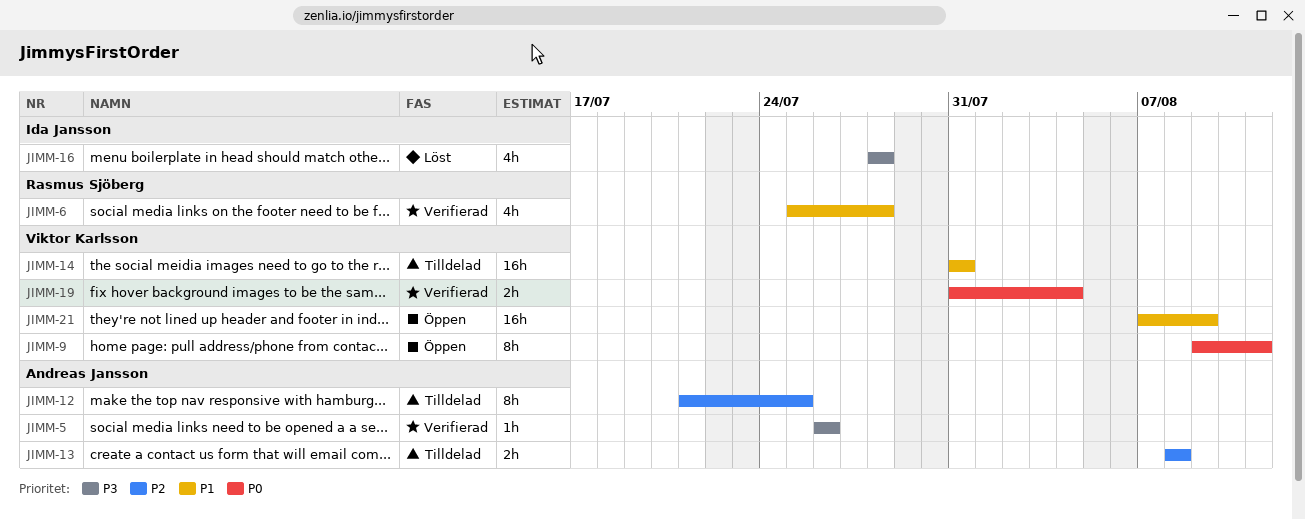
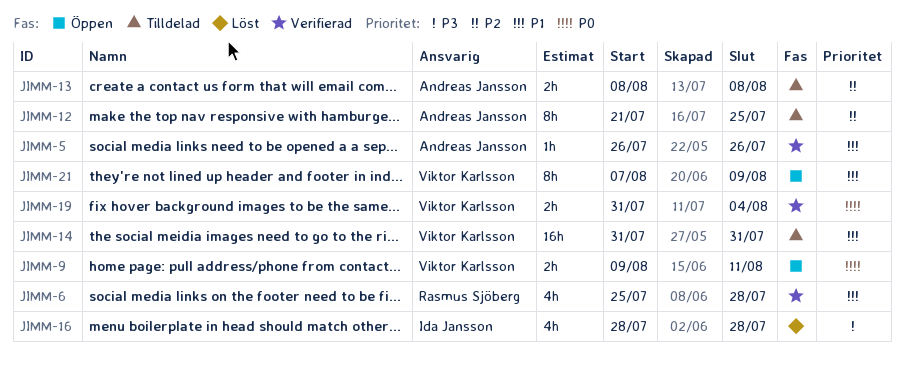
JIMM-5, priority: P3 -> P1
JIMM-9, estimate: 8h -> 2h
JIMM-21, estimate: 16h -> 8h

